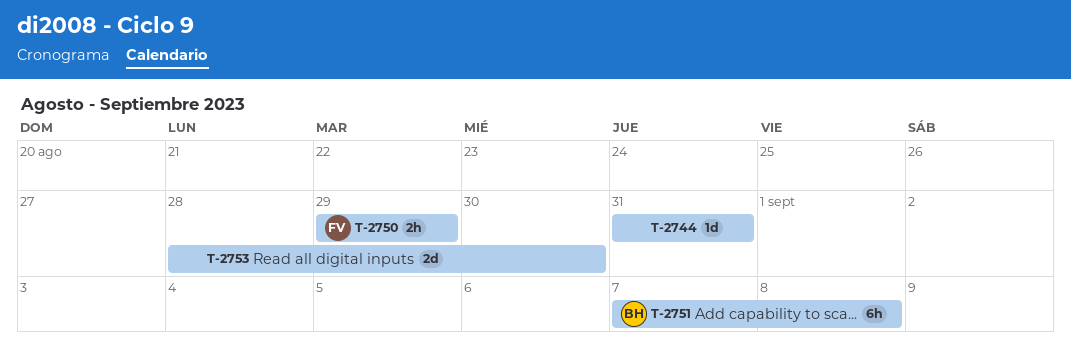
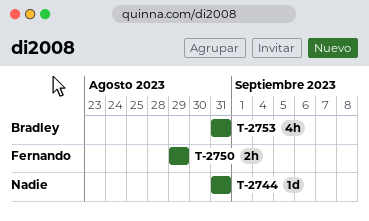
T-2751: present -> none
T-2753, owner: none -> Bradley
T-2753, estimate: 2d -> 4h
T-2753, start: Aug 28 -> Aug 31
T-2753, due: Aug 30 -> Aug 31

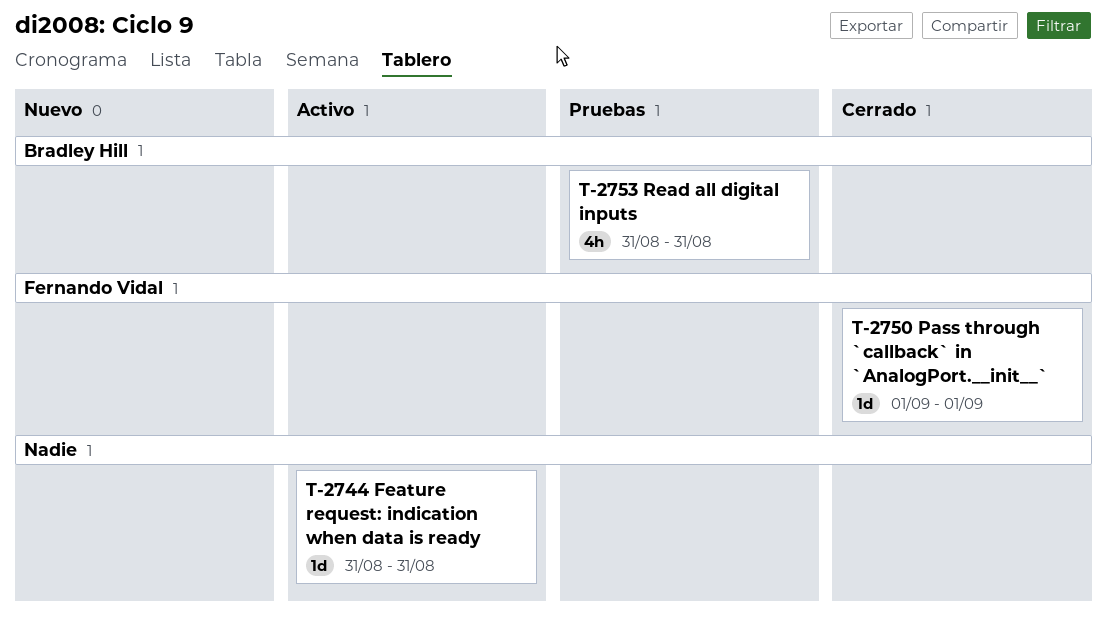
T-2750, estimate: 2h -> 1d
T-2750, start: Aug 29 -> Sep 1
T-2750, due: Aug 29 -> Sep 1

